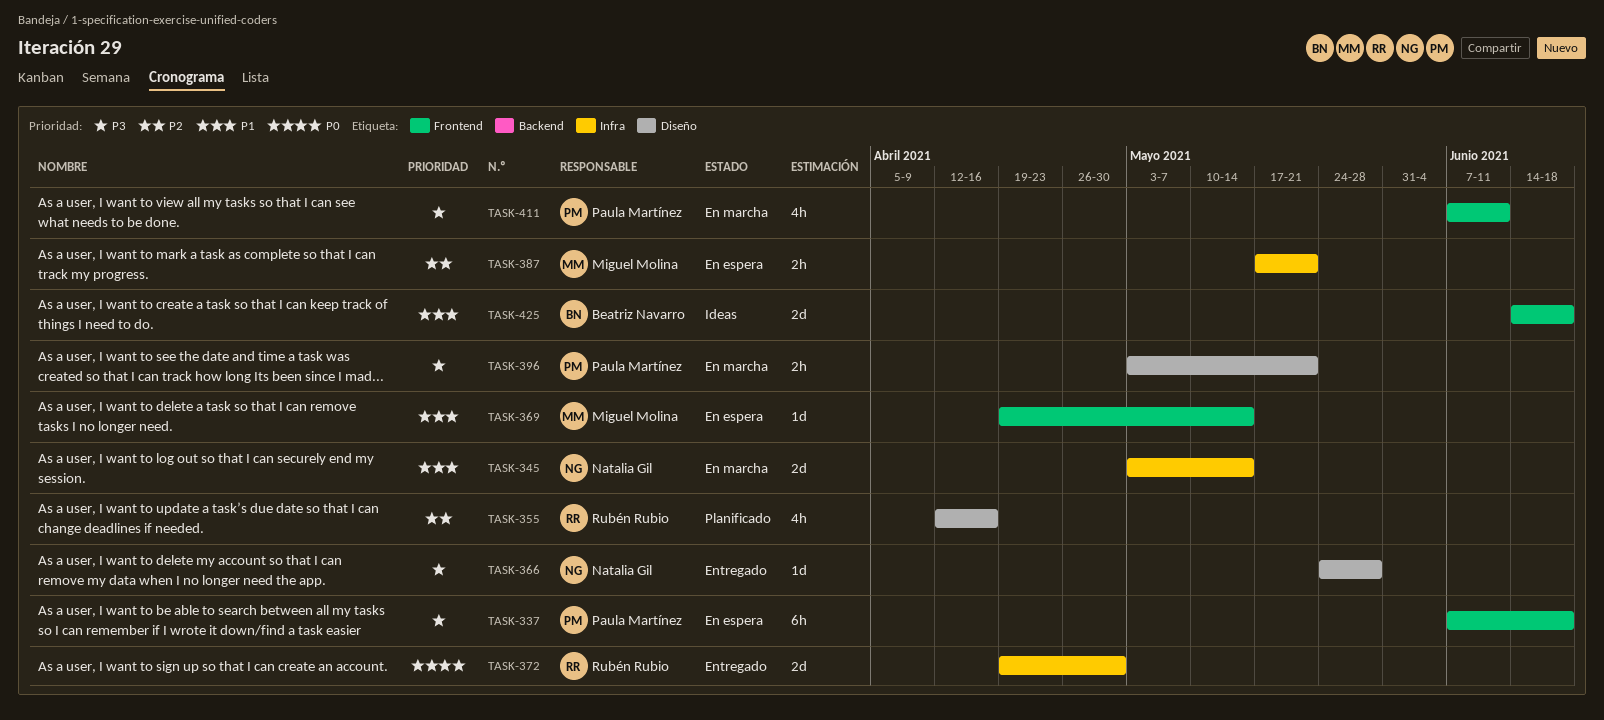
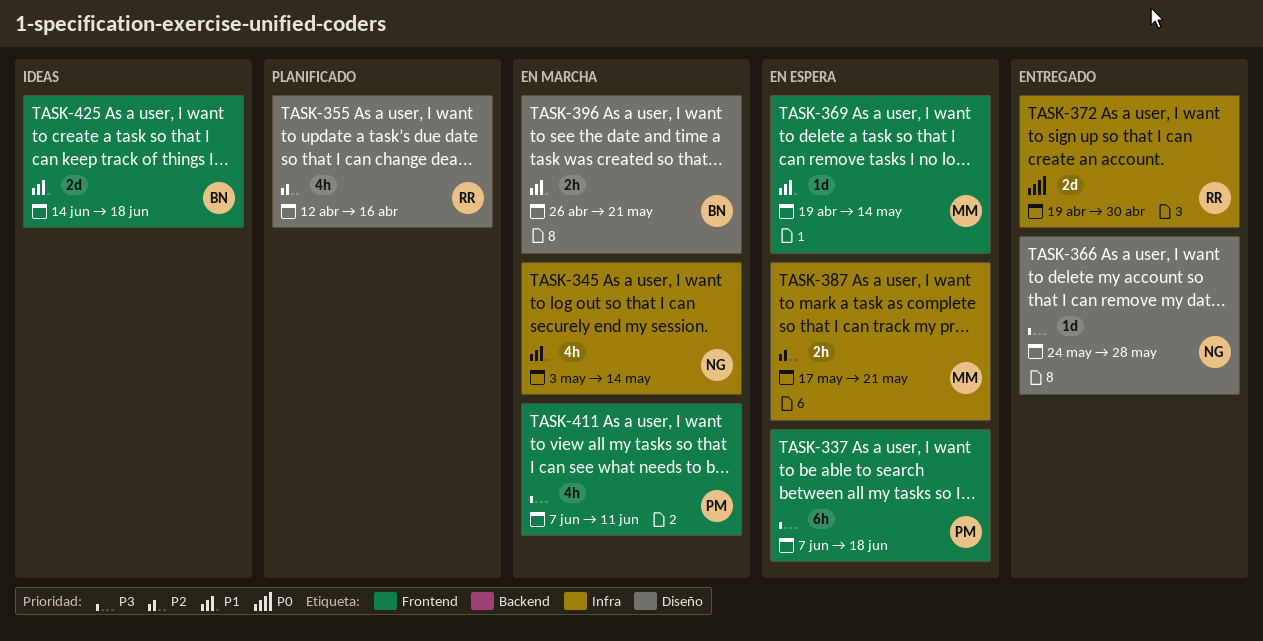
TASK-345, estimate: 2d -> 4h
TASK-396, owner: Paula Martínez -> Beatriz Navarro
TASK-396, priority: P3 -> P1
TASK-396, start: May 3 -> Apr 26

